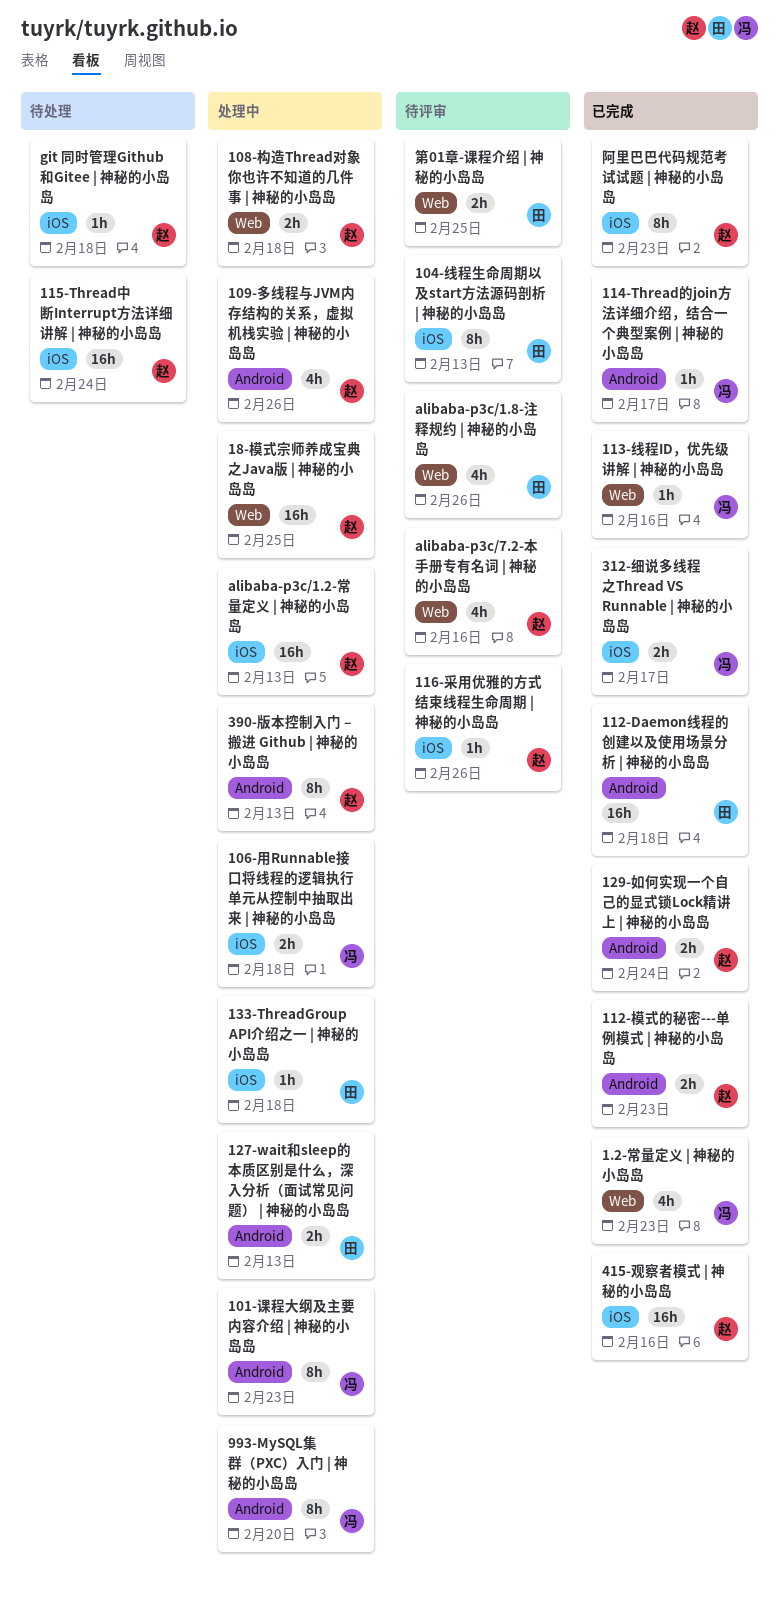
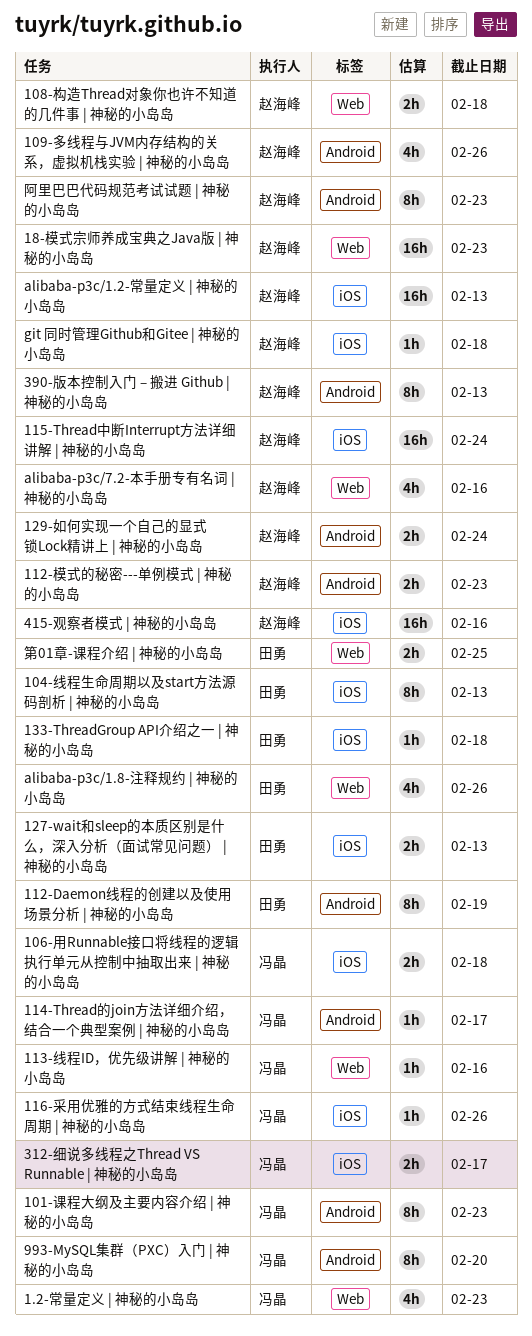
112-Daemon线程的创建以及使用场景分析 | 神秘的小岛岛, estimate: 16h -> 8h
112-Daemon线程的创建以及使用场景分析 | 神秘的小岛岛, due: Feb 18 -> Feb 19
116-采用优雅的方式结束线程生命周期 | 神秘的小岛岛, owner: 赵海峰 -> 冯晶
127-wait和sleep的本质区别是什么，深入分析（面试常见问题） | 神秘的小岛岛, label: Android -> iOS
18-模式宗师养成宝典之Java版 | 神秘的小岛岛, due: Feb 25 -> Feb 23
阿里巴巴代码规范考试试题 | 神秘的小岛岛, label: iOS -> Android

